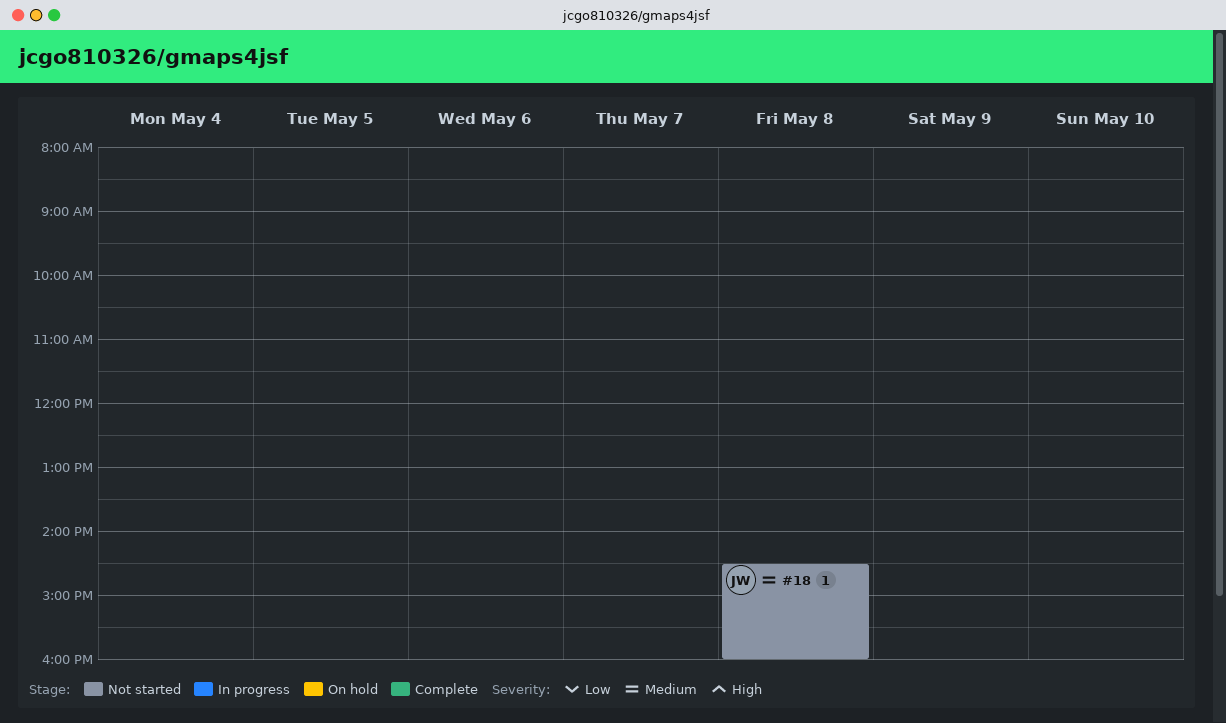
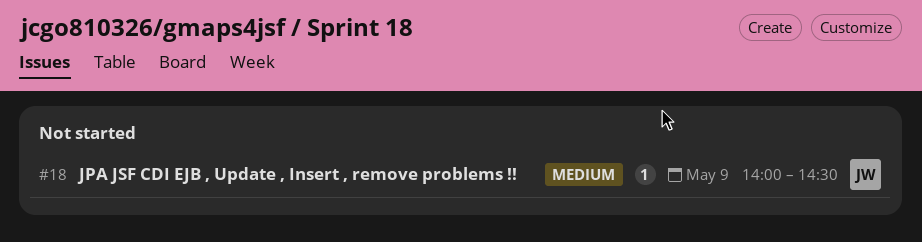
#18, day: May 8 -> May 9
#18, begins: 14:30 -> 14:00
#18, ends: 16:00 -> 14:30

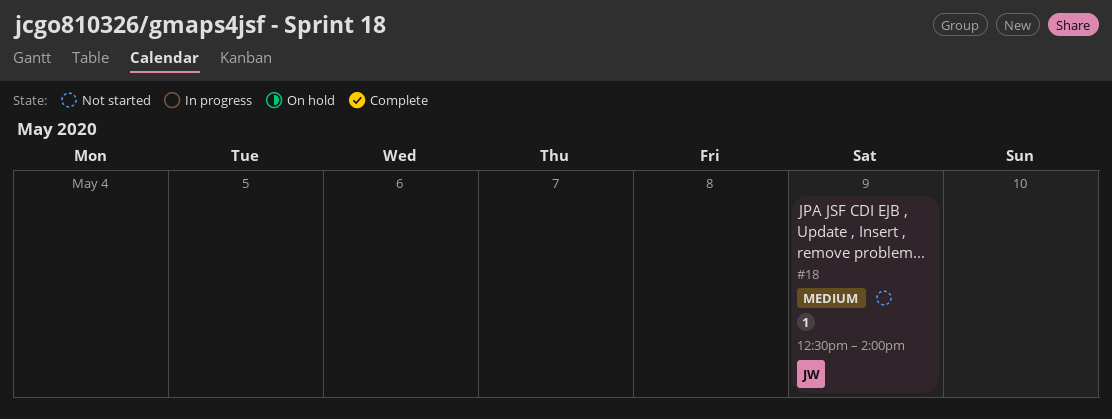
#18, begins: 14:00 -> 12:30
#18, ends: 14:30 -> 14:00

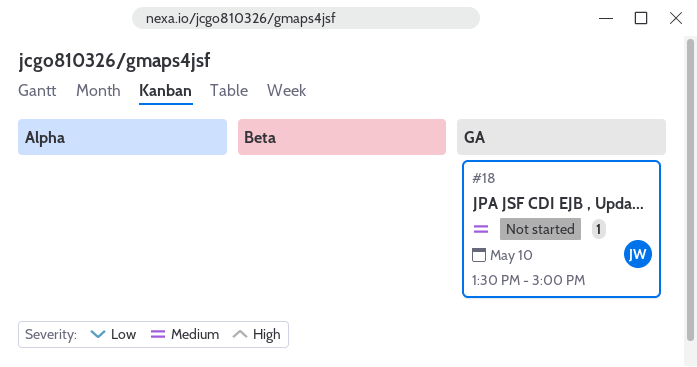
#18, day: May 9 -> May 10
#18, begins: 12:30 -> 13:30
#18, ends: 14:00 -> 15:00

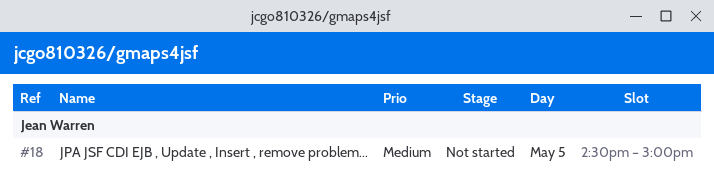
#18, day: May 10 -> May 5
#18, begins: 13:30 -> 14:30

